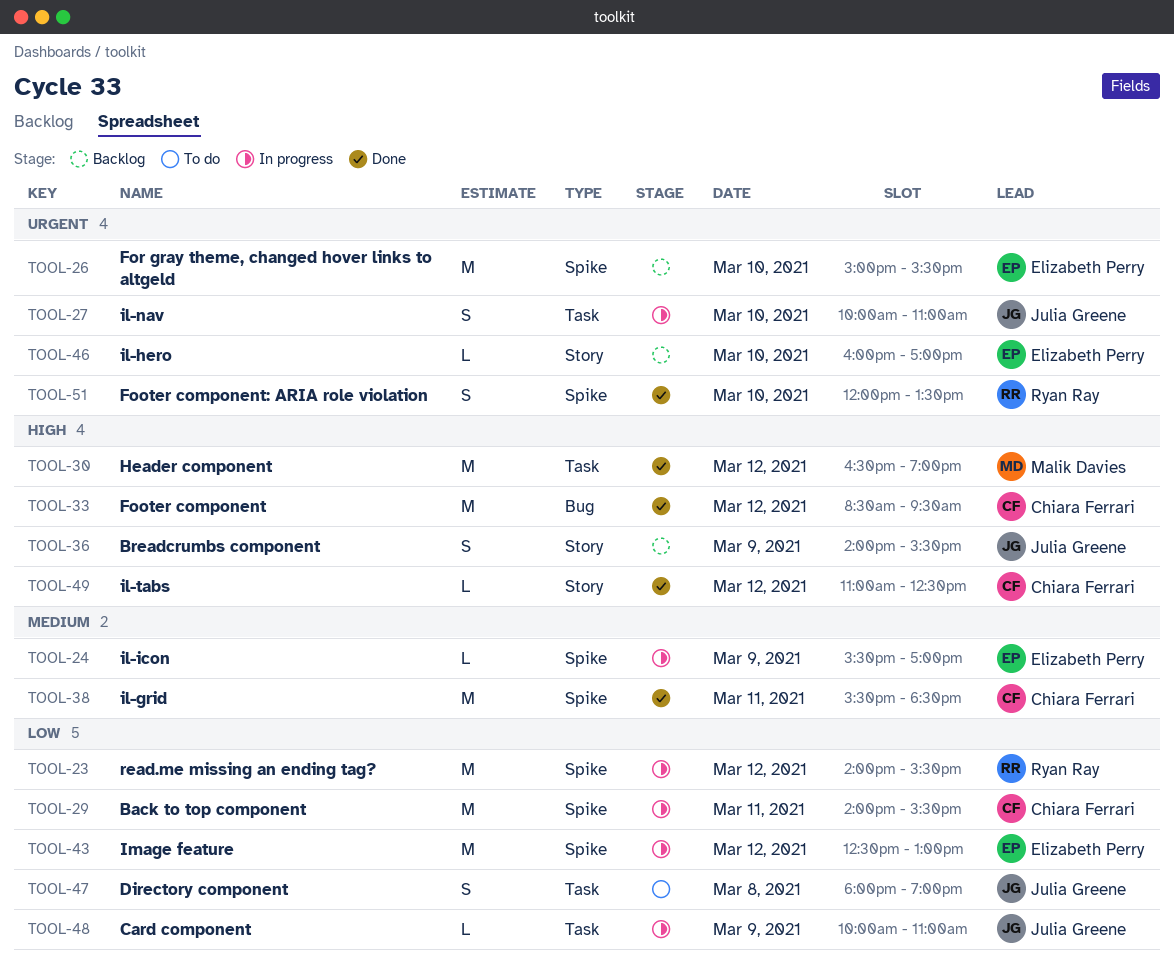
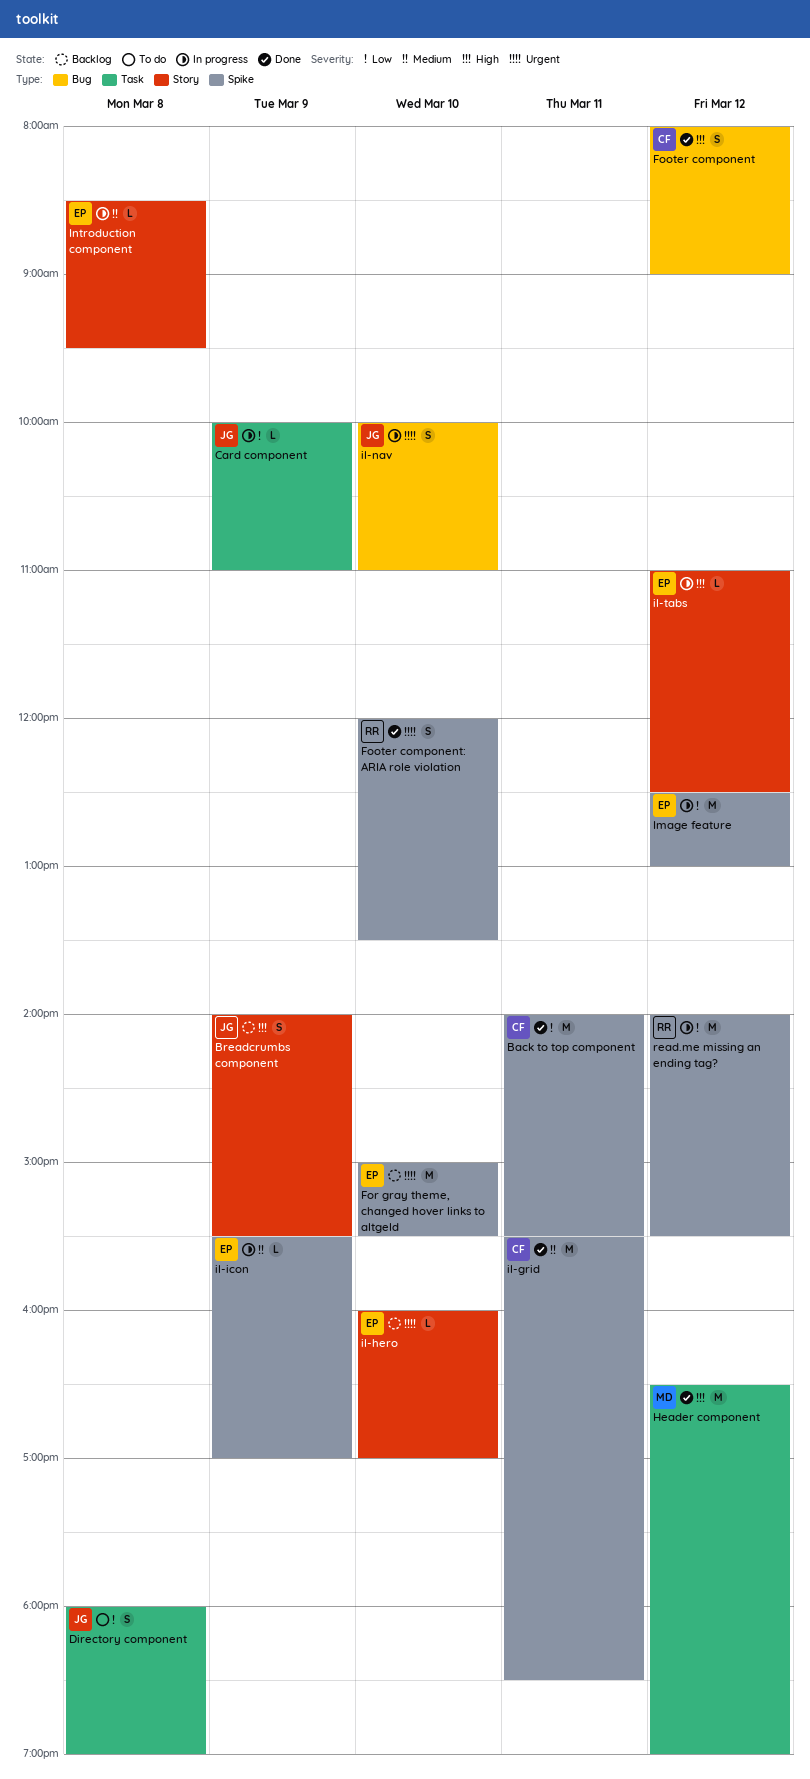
Back to top component, status: In progress -> Done
Footer component, estimate: M -> S
Footer component, begins: 08:30 -> 08:00
Footer component, ends: 09:30 -> 09:00
il-nav, label: Task -> Bug
il-tabs, status: Done -> In progress
il-tabs, owner: Chiara Ferrari -> Elizabeth Perry
Introduction component: none -> present

